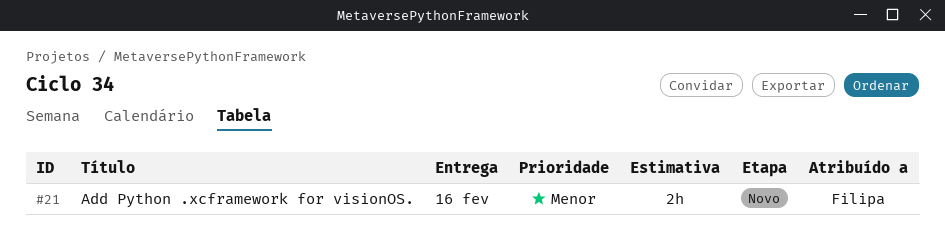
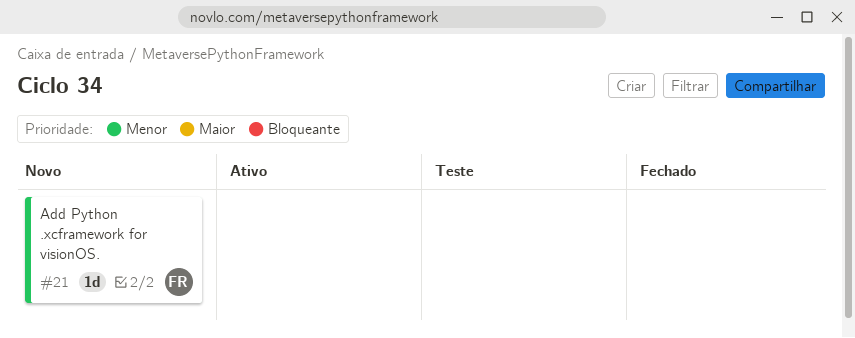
#21, estimate: 2h -> 1d

